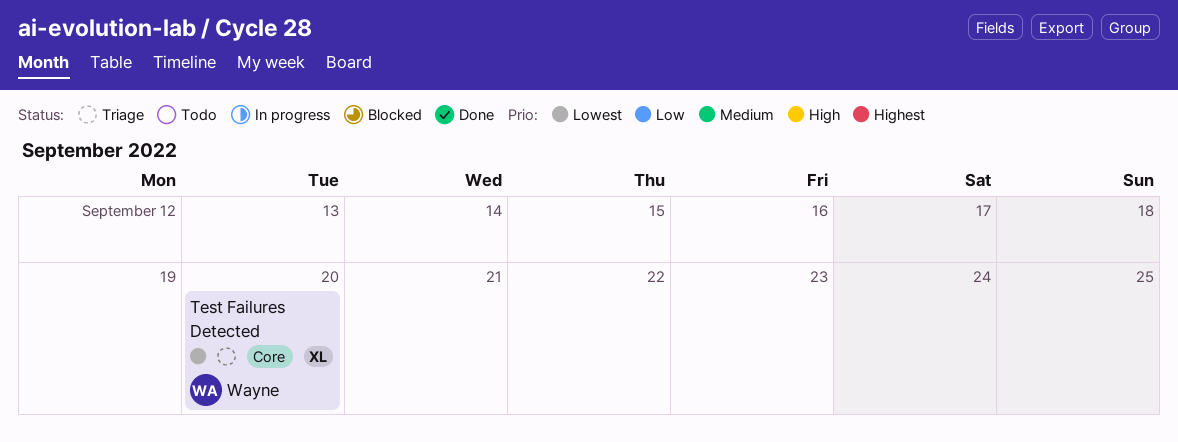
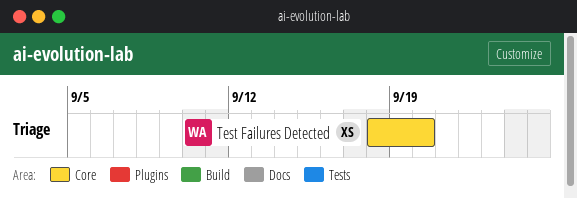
Test Failures Detected, estimate: XL -> XS

